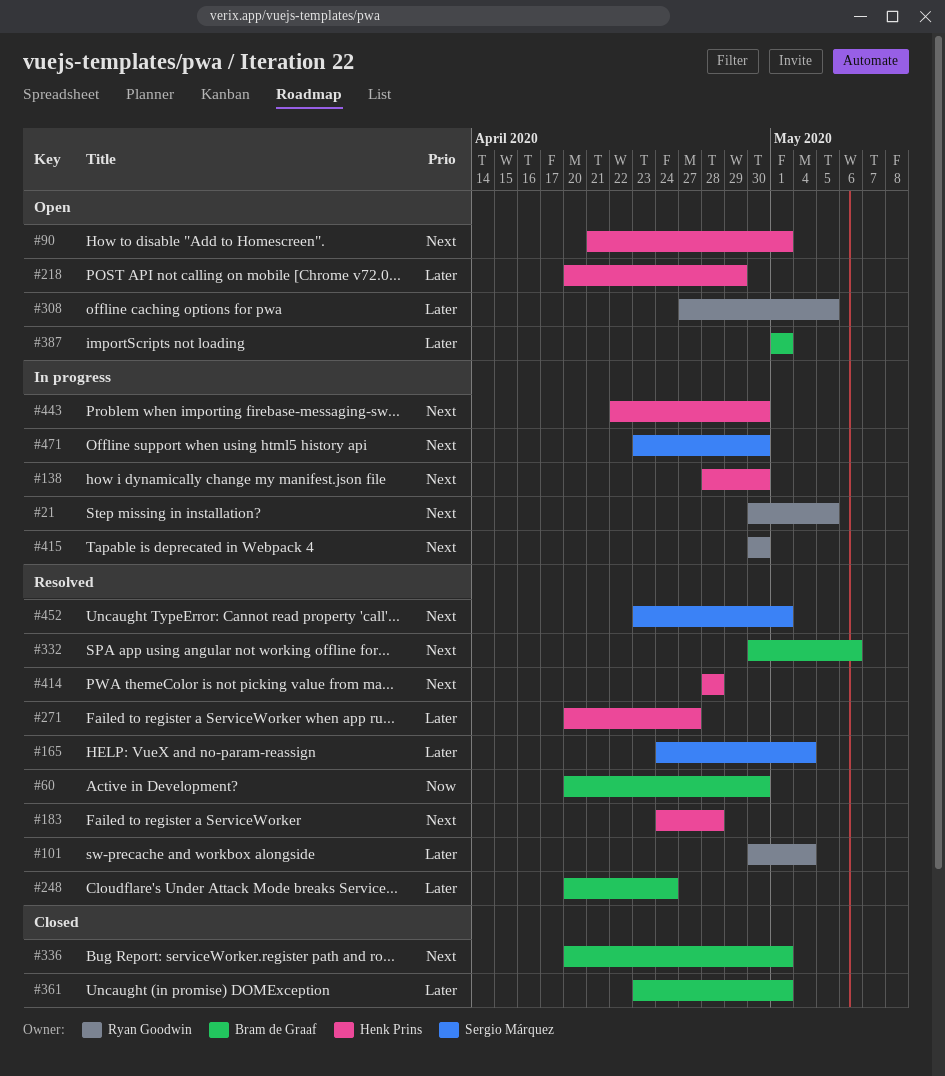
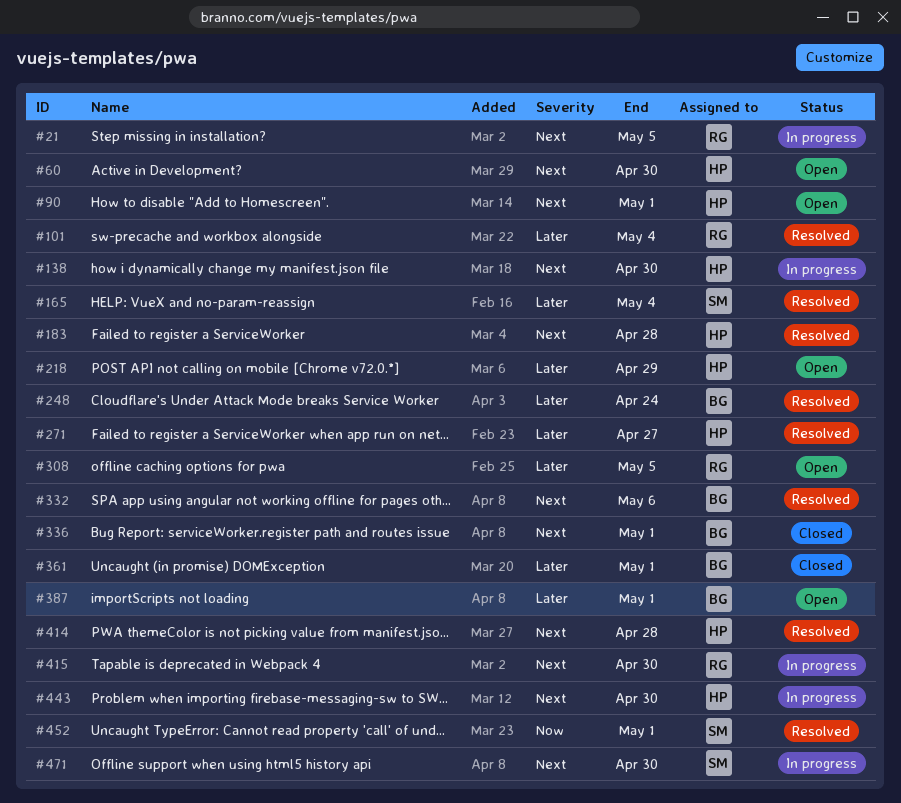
#60, status: Resolved -> Open
#60, owner: Bram de Graaf -> Henk Prins
#60, priority: Now -> Next
#452, priority: Next -> Now

